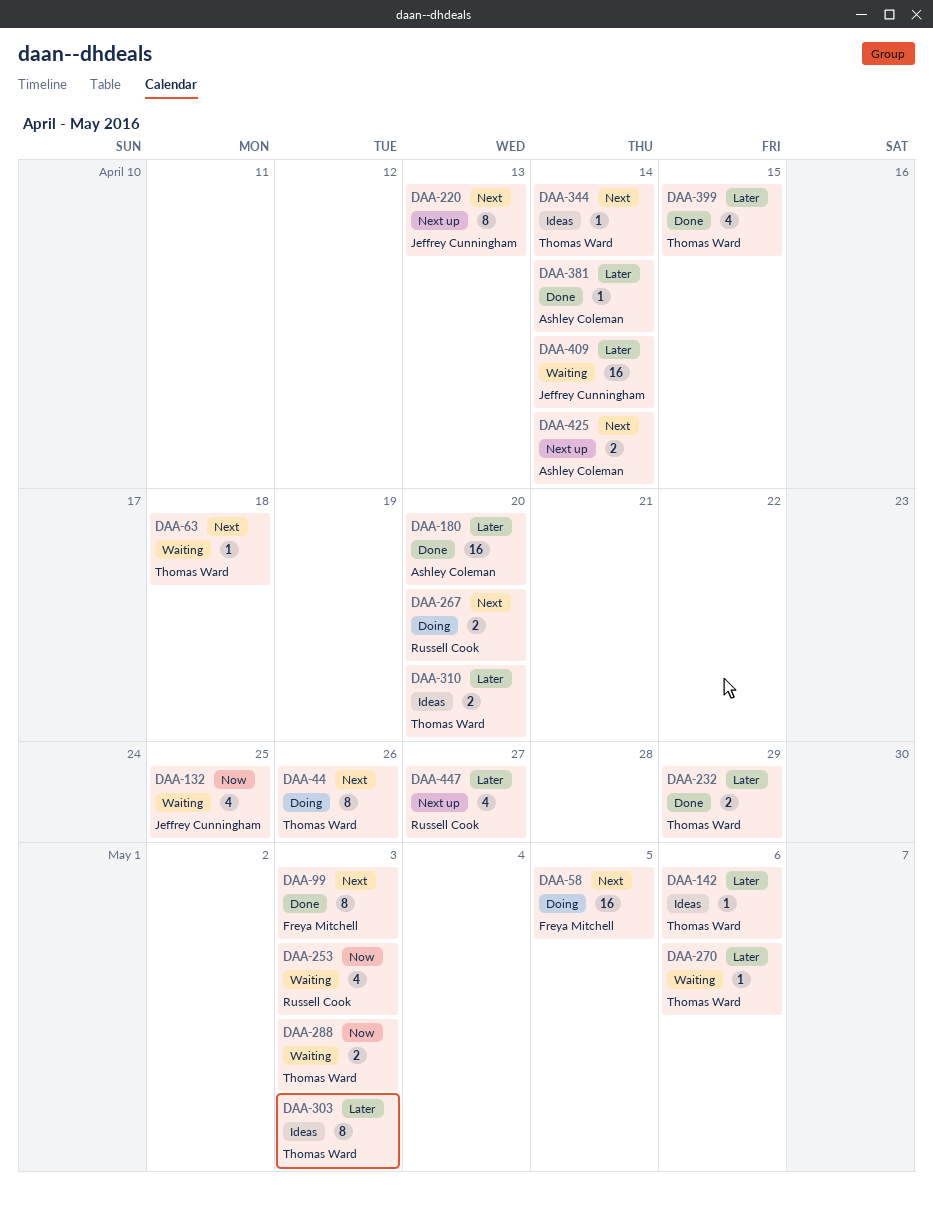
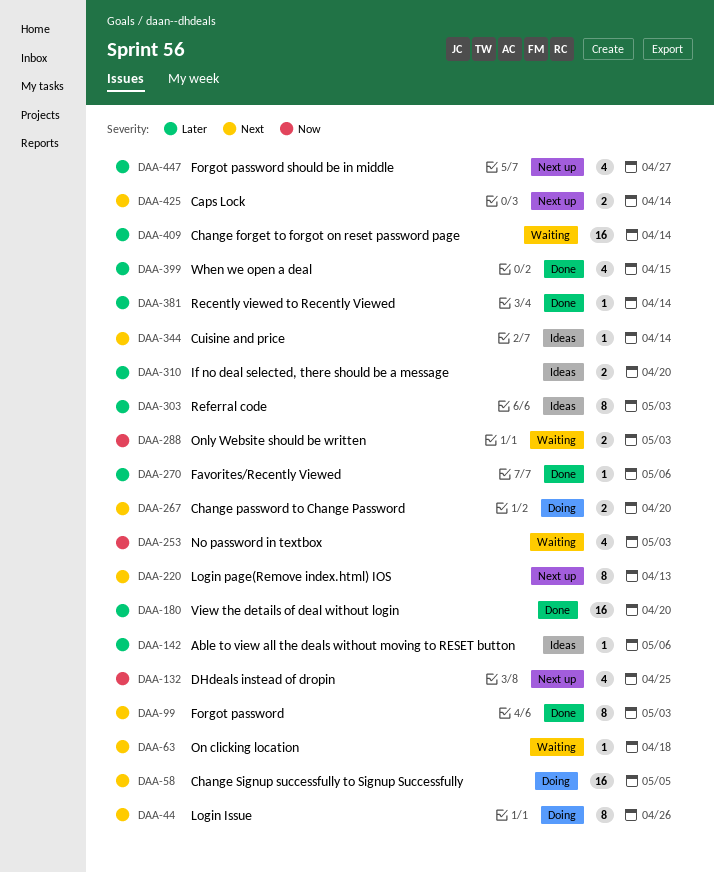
DAA-132, status: Waiting -> Next up
DAA-232: present -> none
DAA-270, status: Waiting -> Done

